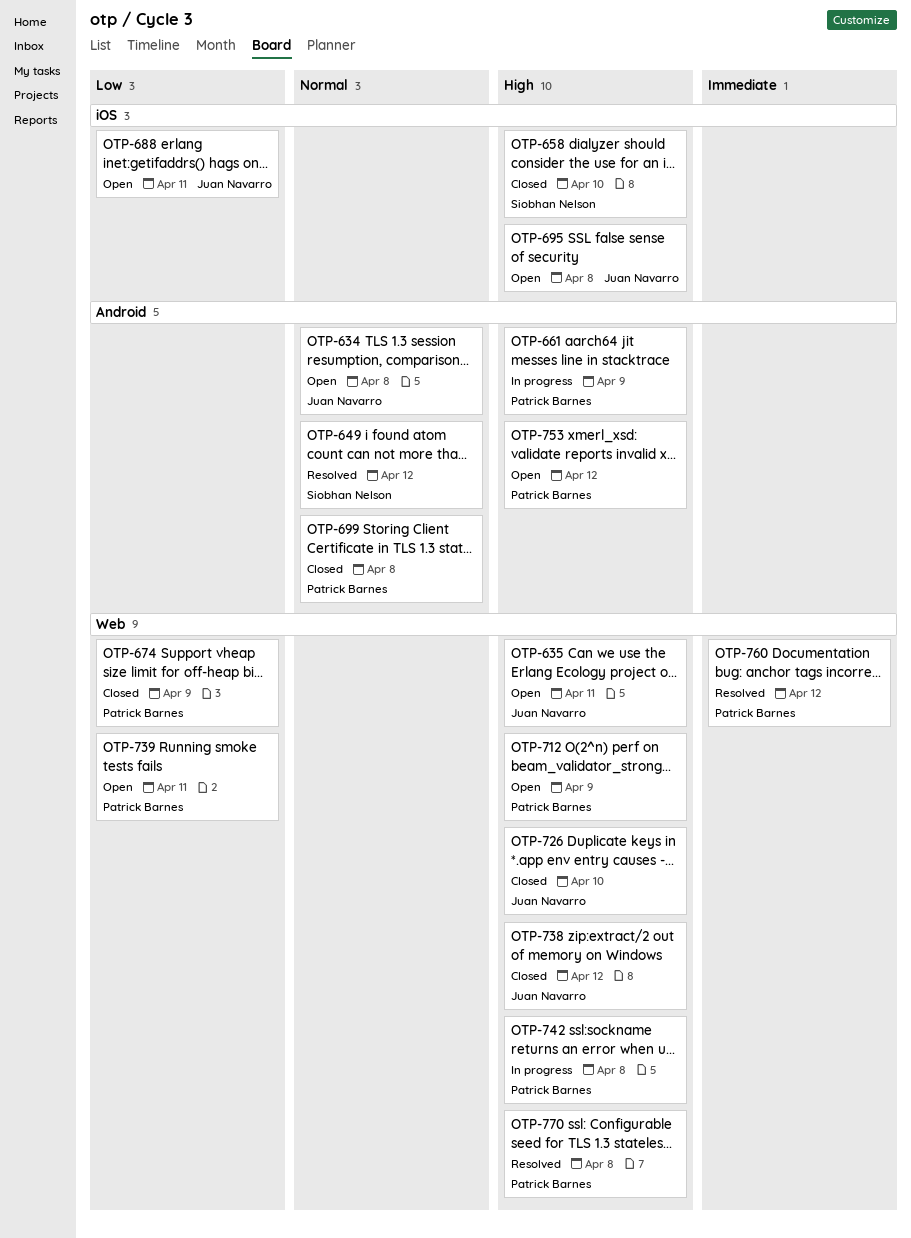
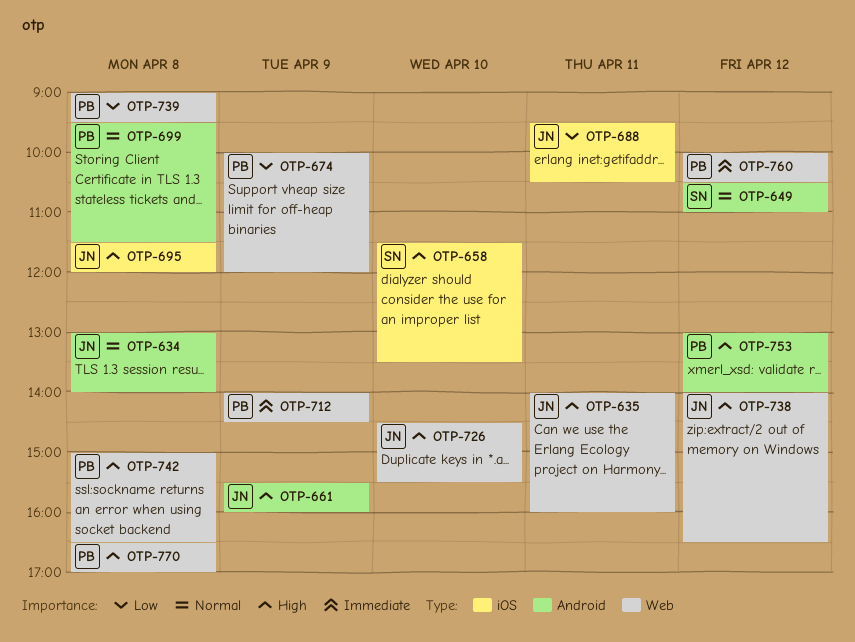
OTP-661, owner: Patrick Barnes -> Juan Navarro
OTP-712, priority: High -> Immediate
OTP-739, day: Apr 11 -> Apr 8

